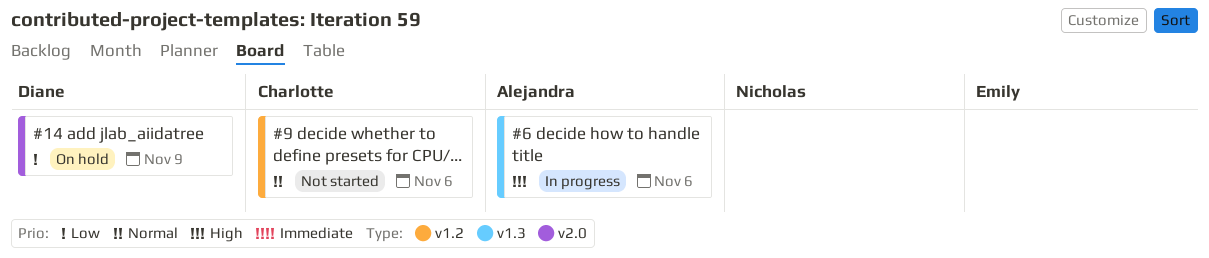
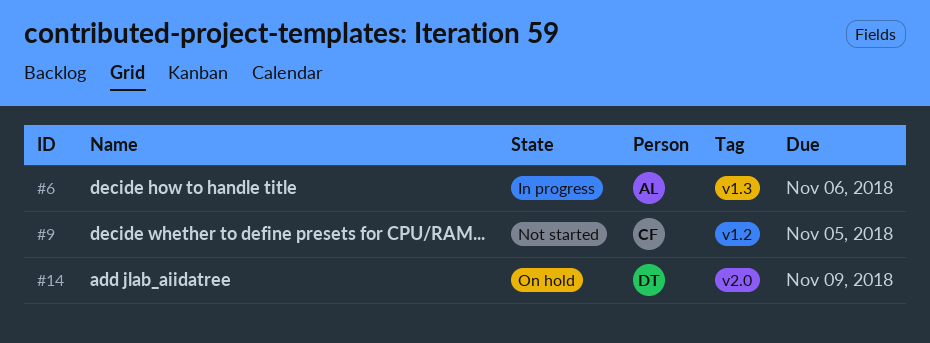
#9, due: Nov 6 -> Nov 5

